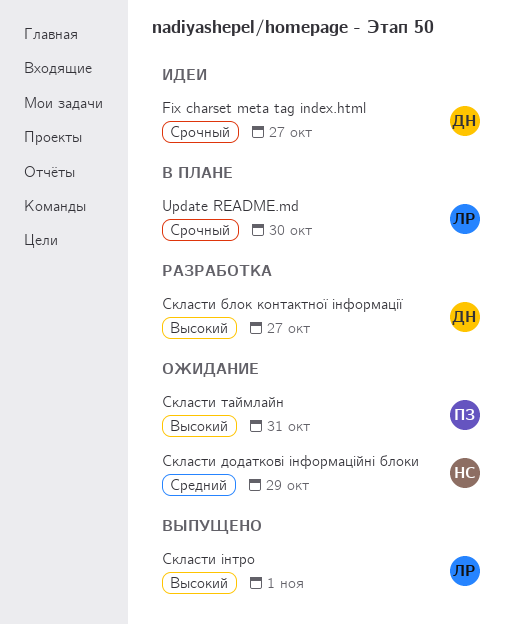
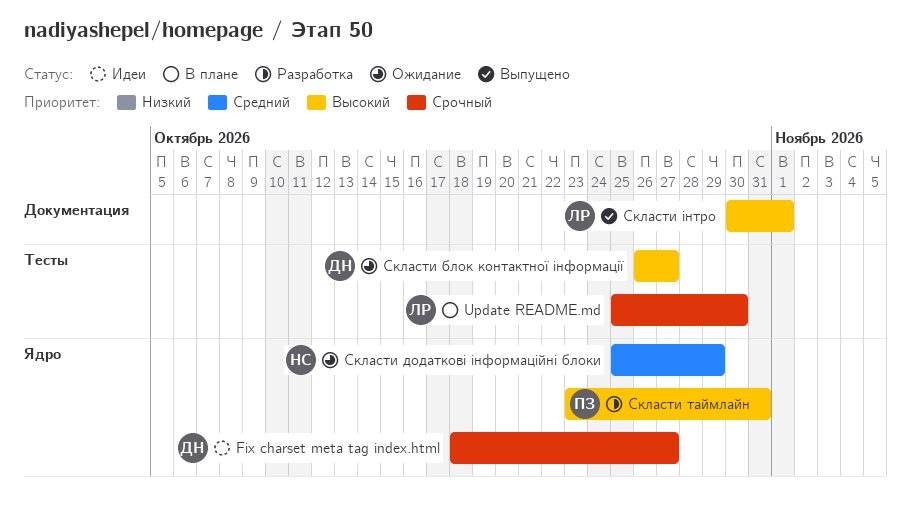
Скласти блок контактної інформації, status: Разработка -> Ожидание
Скласти таймлайн, status: Ожидание -> Разработка

